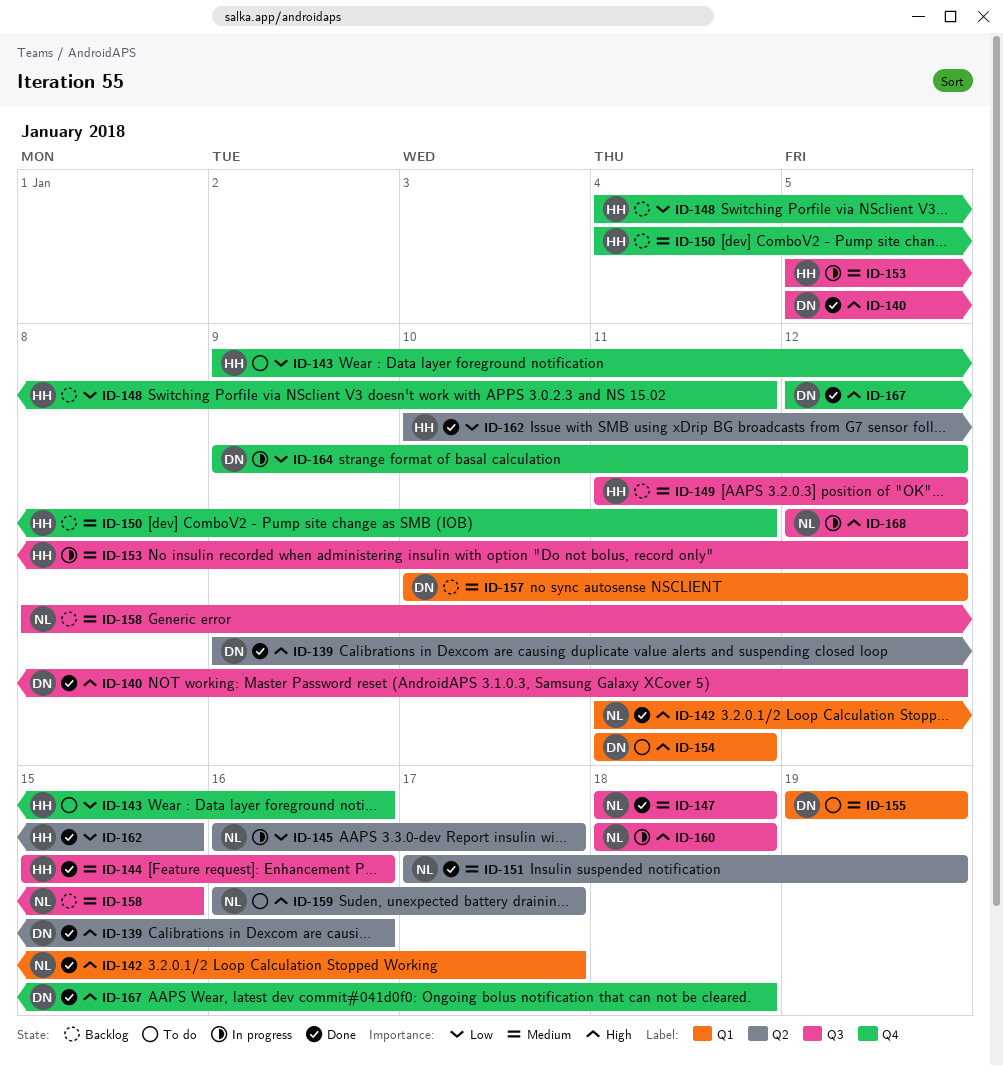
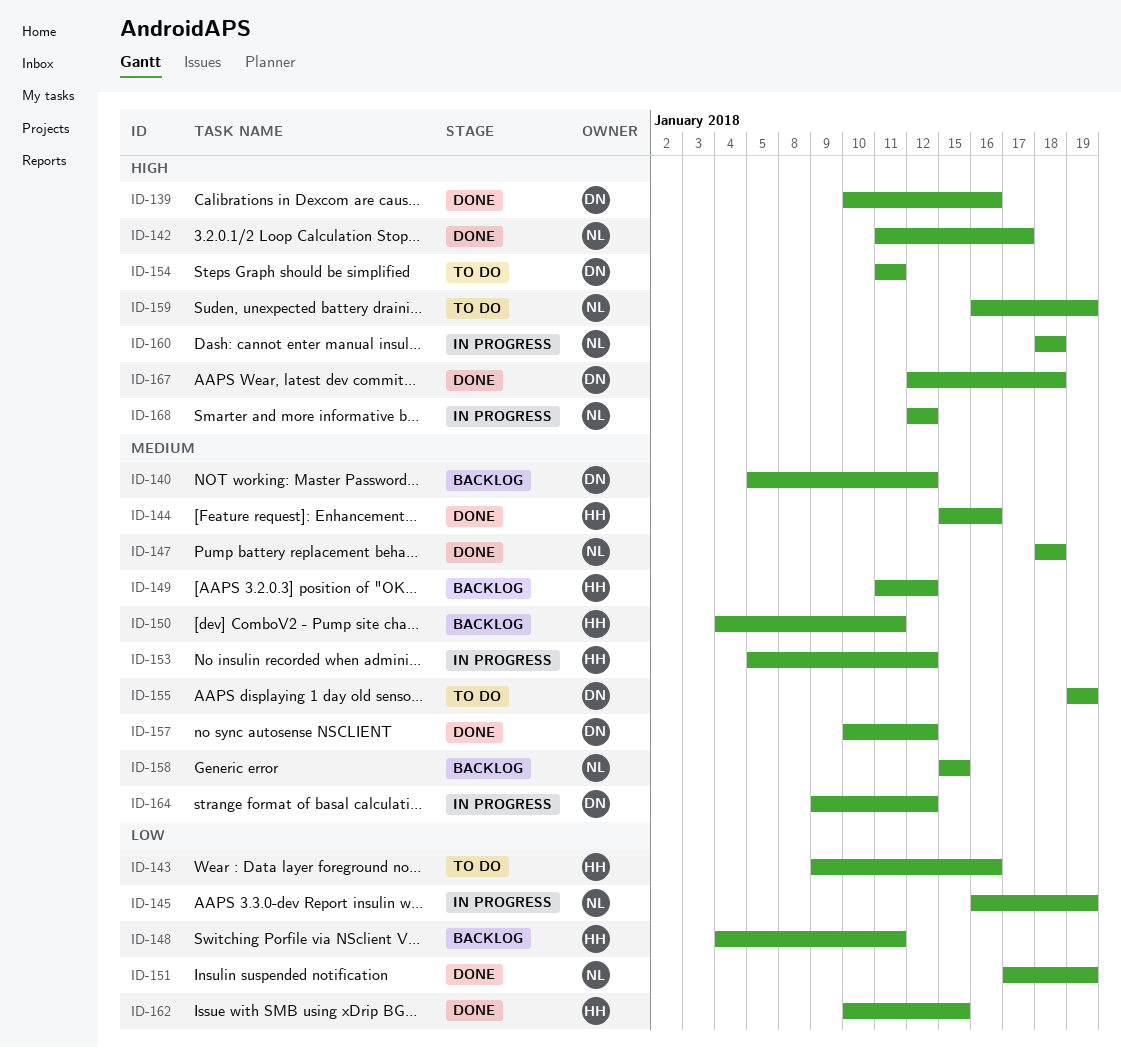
ID-139, start: Jan 9 -> Jan 10
ID-140, status: Done -> Backlog
ID-140, priority: High -> Medium
ID-145, due: Jan 17 -> Jan 19
ID-151, priority: Medium -> Low
ID-157, status: Backlog -> Done
ID-158, start: Jan 8 -> Jan 15
ID-159, due: Jan 17 -> Jan 19
ID-164, priority: Low -> Medium

